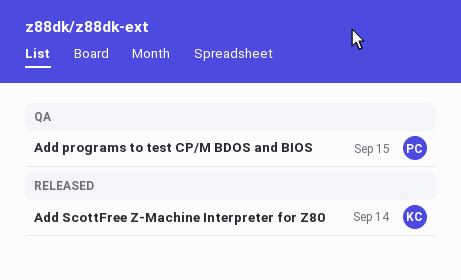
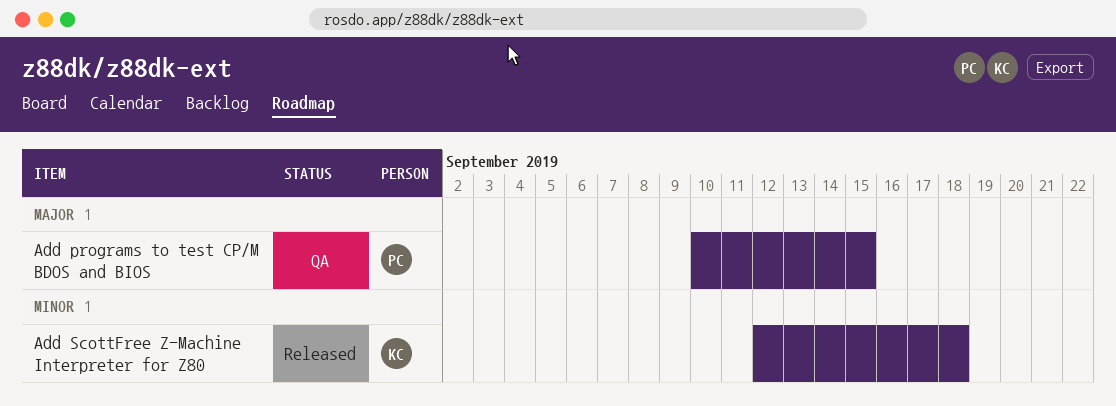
Add ScottFree Z-Machine Interpreter for Z80, due: Sep 14 -> Sep 18

